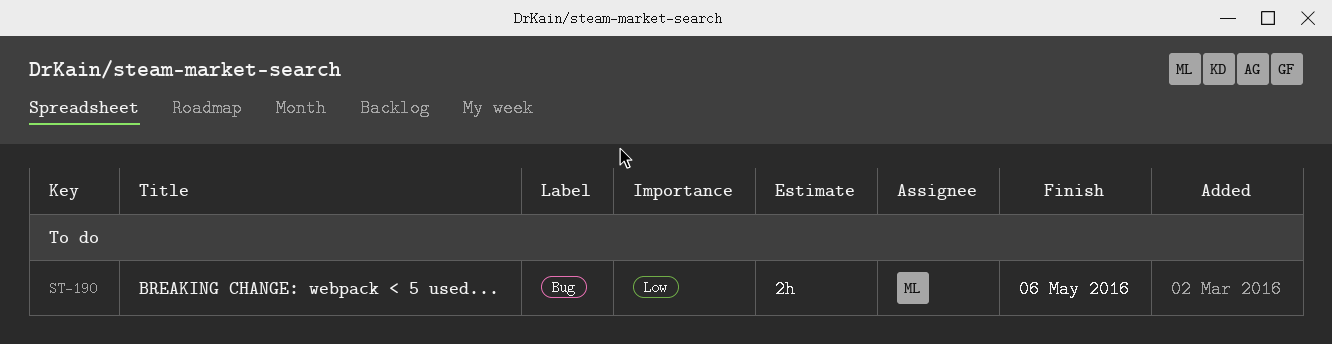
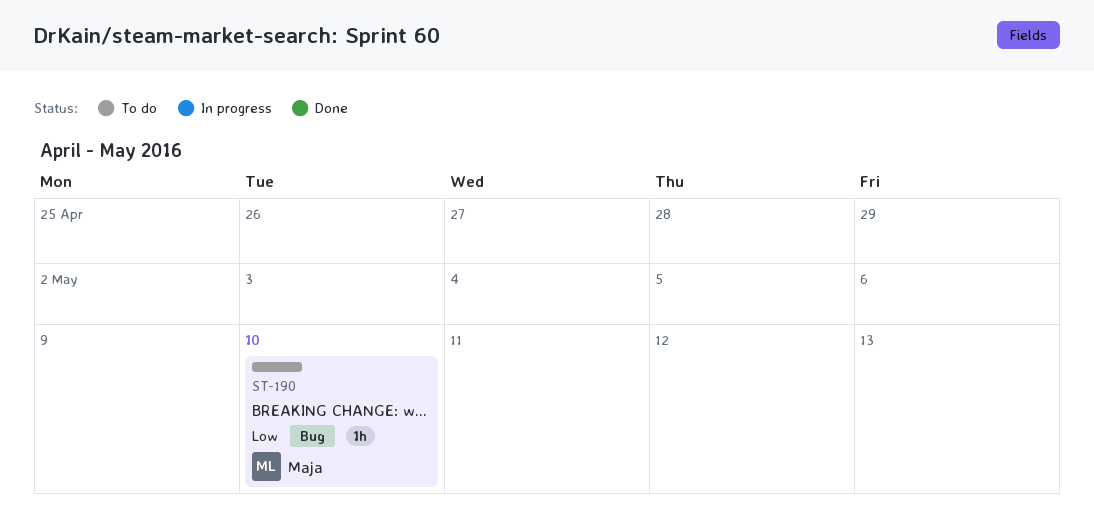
ST-190, estimate: 2h -> 1h
ST-190, due: May 6 -> May 10

